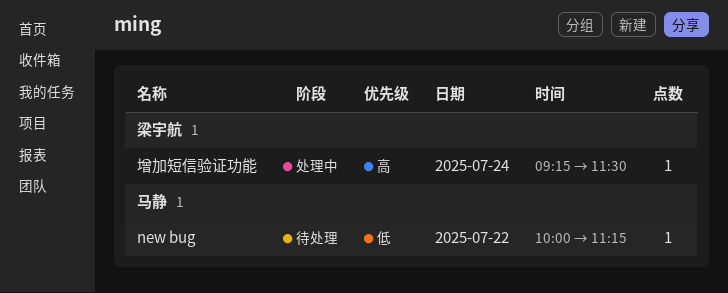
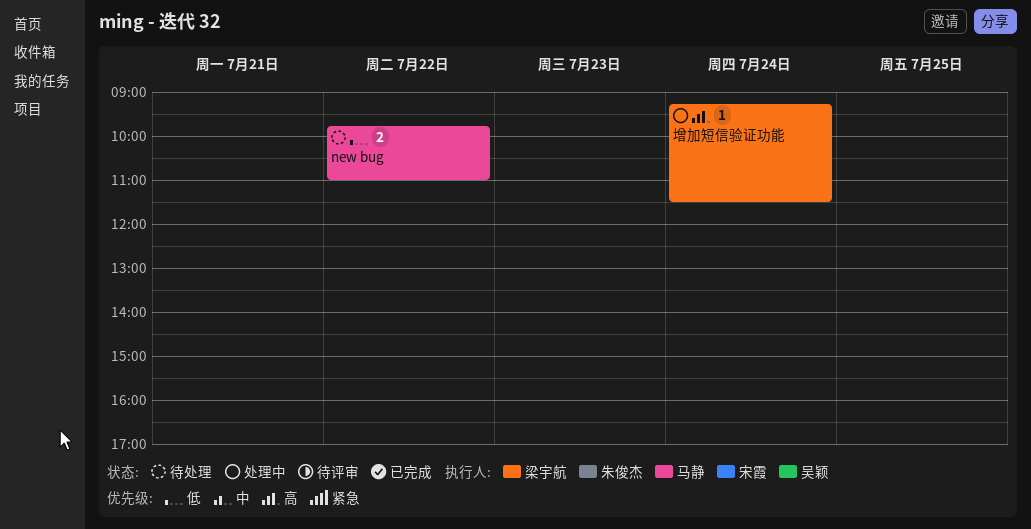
new bug, estimate: 1 -> 2
new bug, begins: 10:00 -> 09:45
new bug, ends: 11:15 -> 11:00

